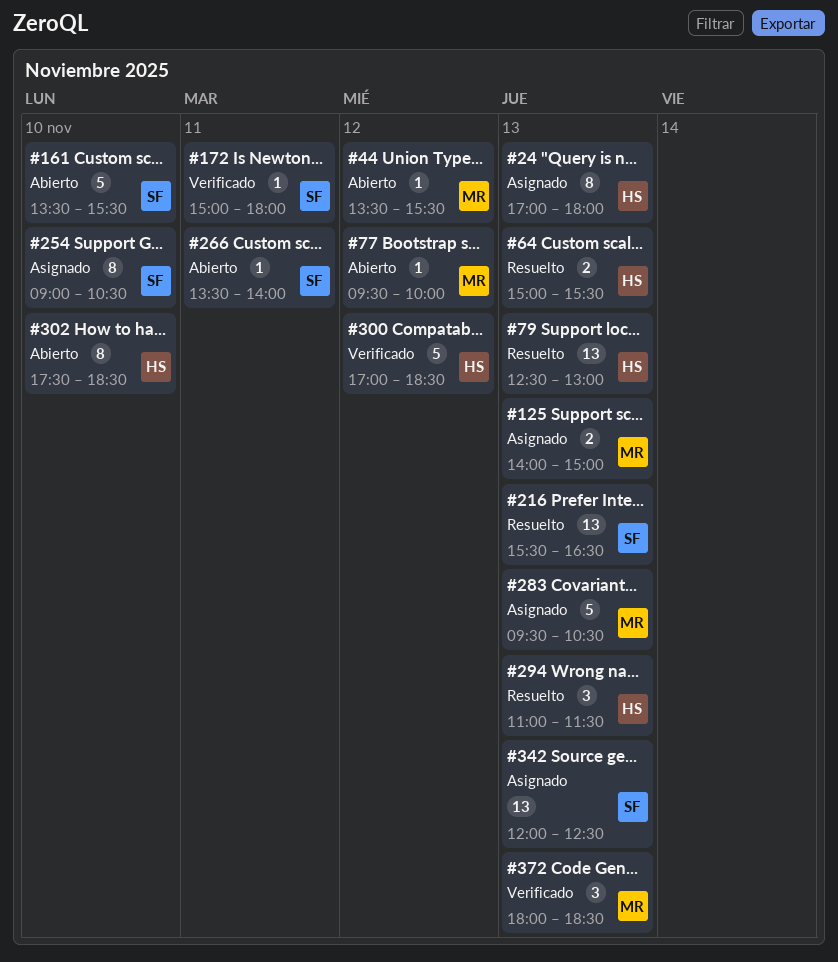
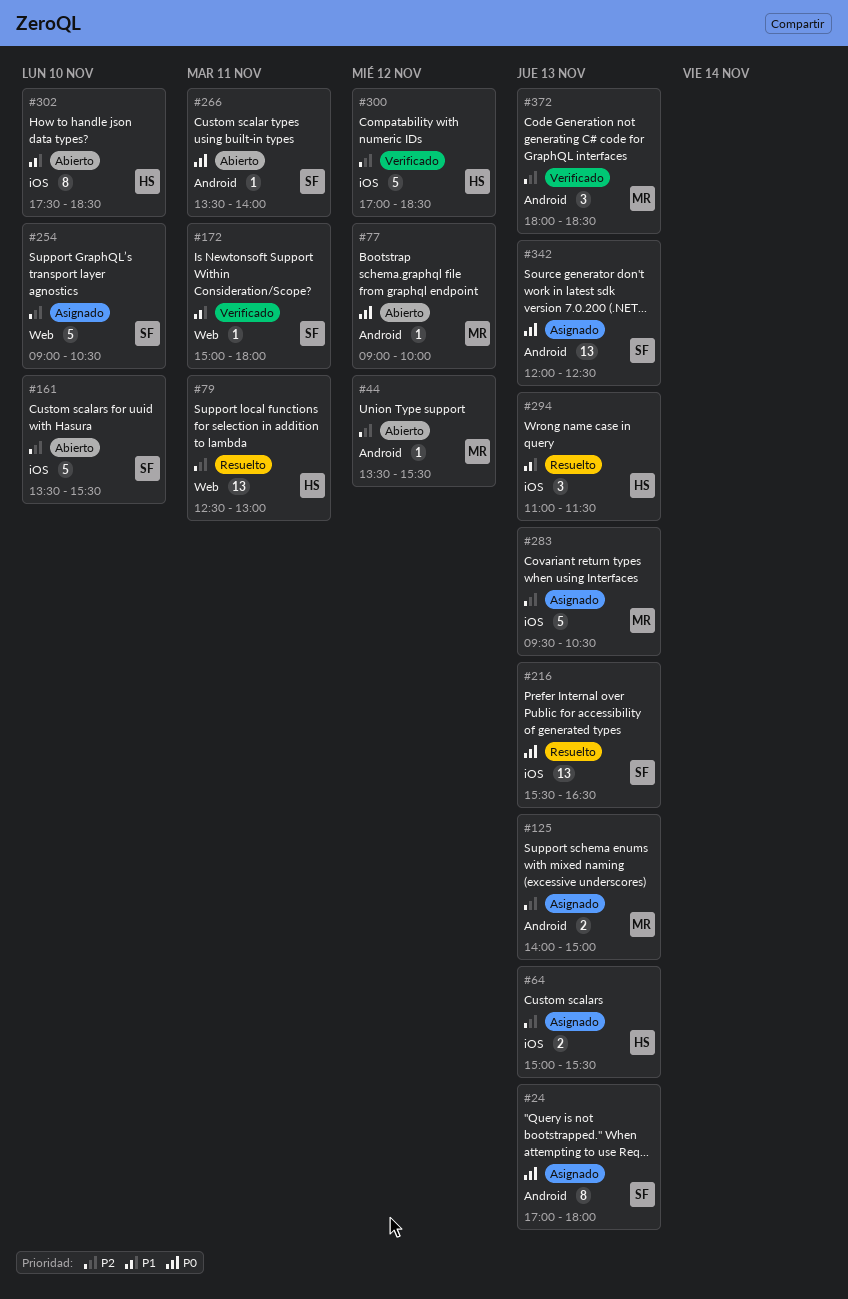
#24, owner: HS -> SF
#64, status: Resuelto -> Asignado
#77, begins: 09:30 -> 09:00
#79, day: Nov 13 -> Nov 11
#254, estimate: 8 -> 5

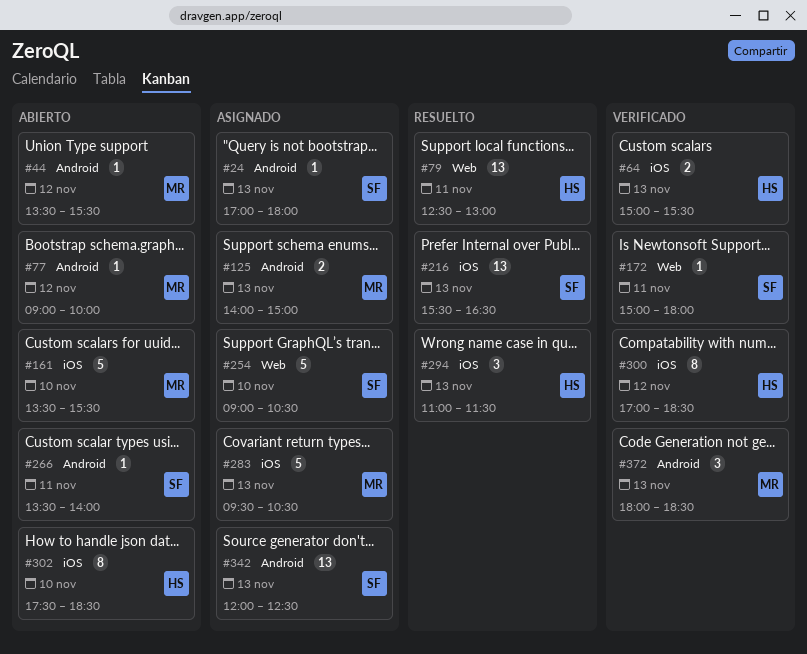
#24, estimate: 8 -> 1
#64, status: Asignado -> Verificado
#161, owner: SF -> MR
#300, estimate: 5 -> 8

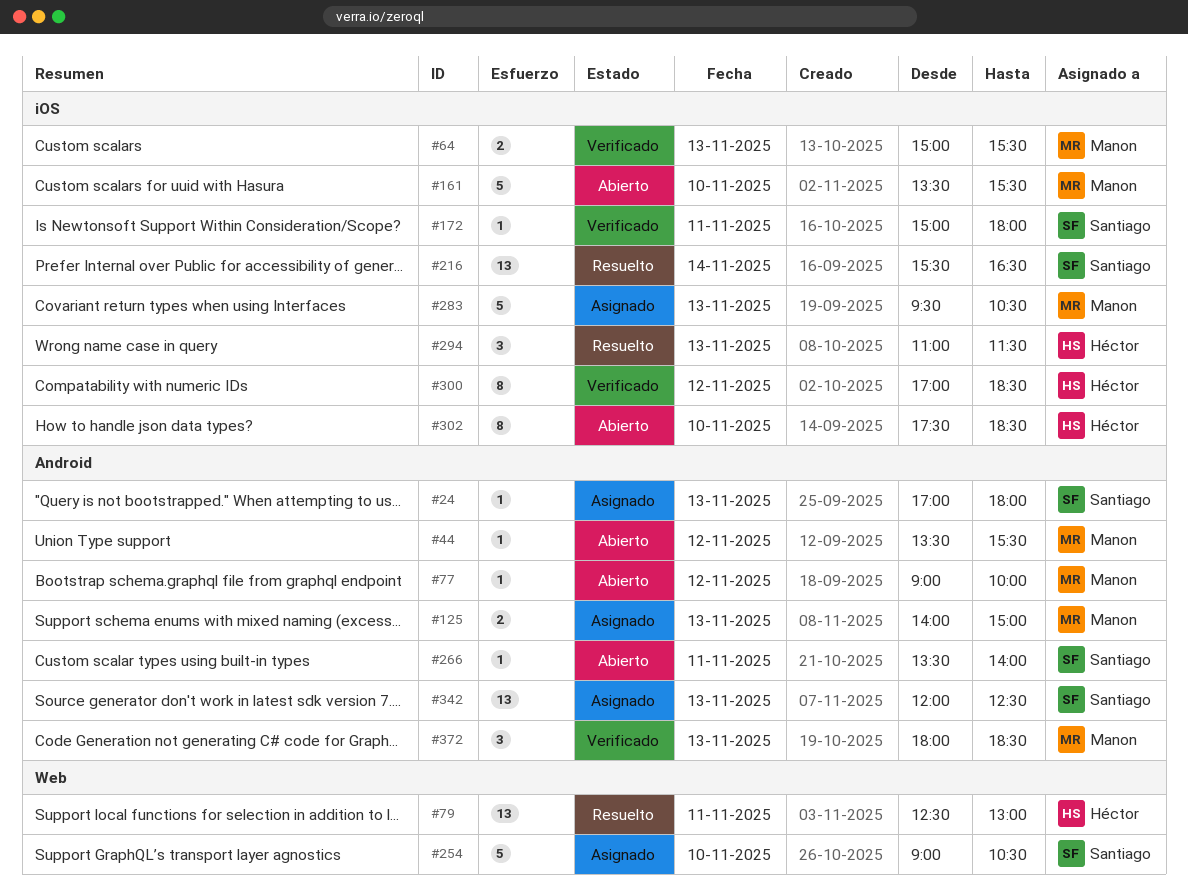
#64, owner: Héctor -> Manon
#172, label: Web -> iOS
#216, day: Nov 13 -> Nov 14

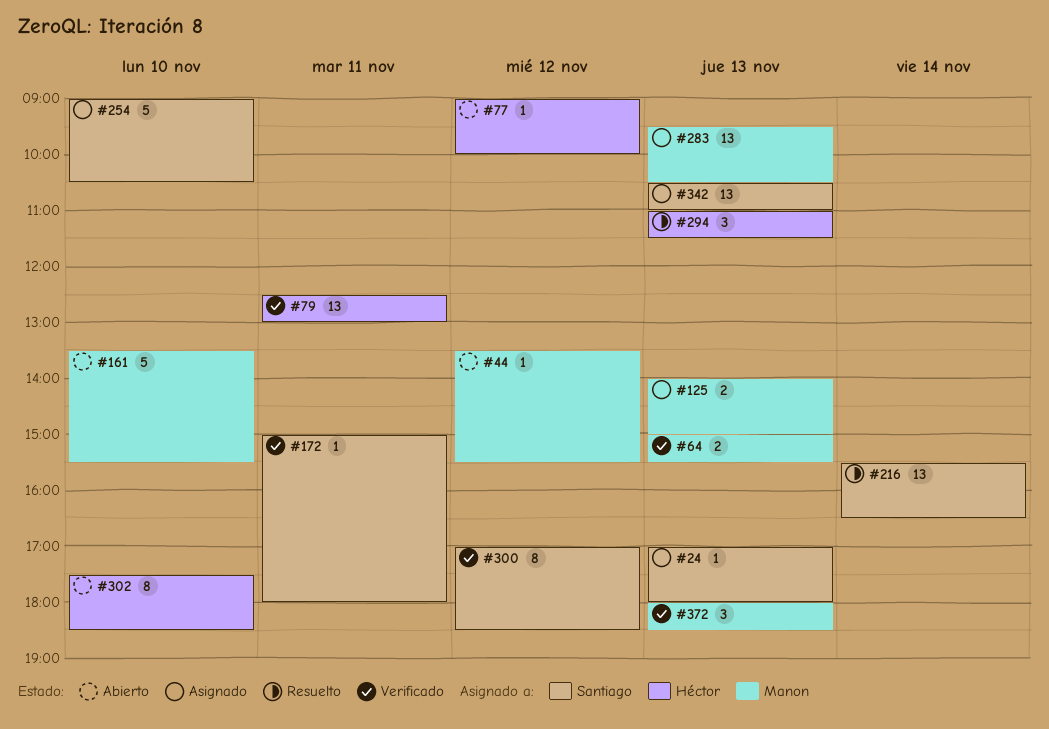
#77, owner: Manon -> Héctor
#79, status: Resuelto -> Verificado
#266: present -> none
#283, estimate: 5 -> 13
#300, owner: Héctor -> Santiago
#342, begins: 12:00 -> 10:30
#342, ends: 12:30 -> 11:00

